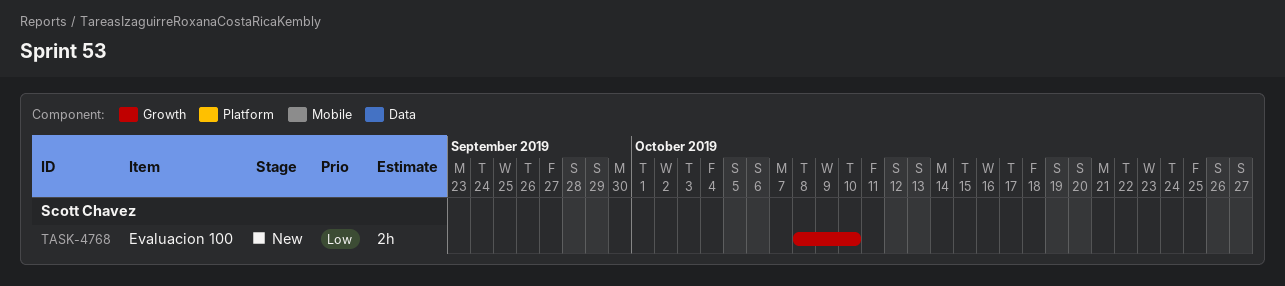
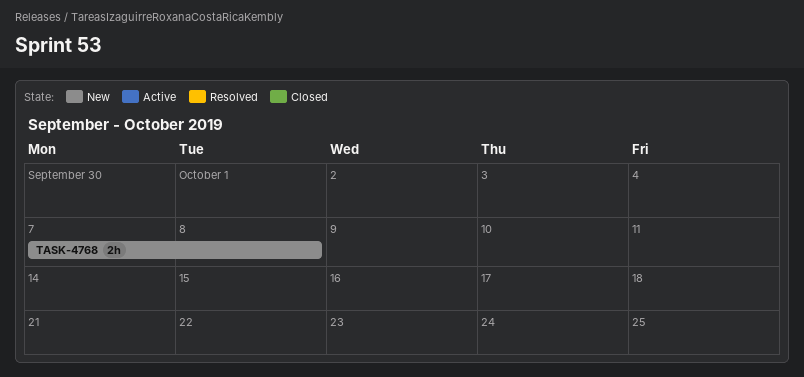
TASK-4768, start: Oct 8 -> Oct 7
TASK-4768, due: Oct 10 -> Oct 8

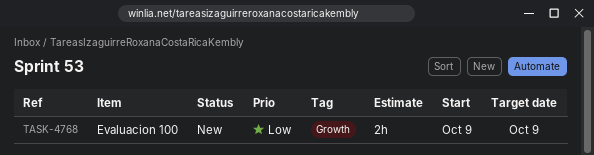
TASK-4768, start: Oct 7 -> Oct 9
TASK-4768, due: Oct 8 -> Oct 9

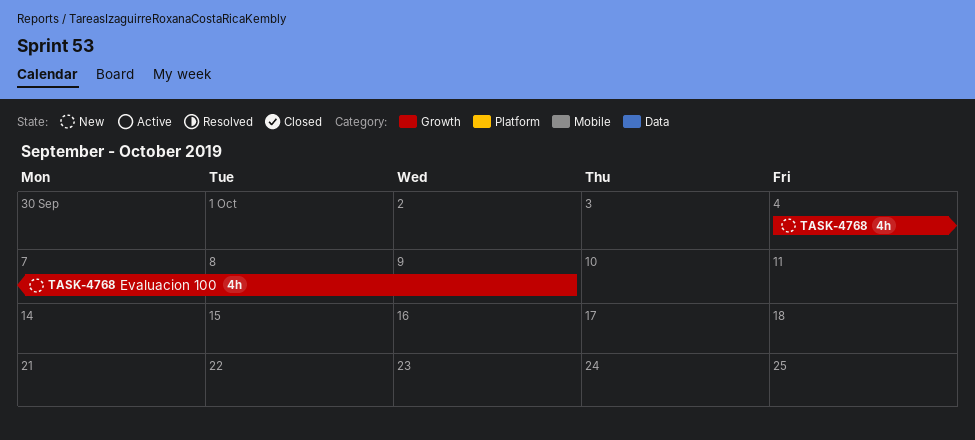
TASK-4768, estimate: 2h -> 4h
TASK-4768, start: Oct 9 -> Oct 4

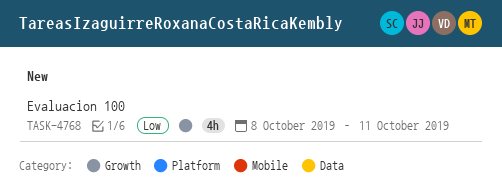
TASK-4768, start: Oct 4 -> Oct 8
TASK-4768, due: Oct 9 -> Oct 11

